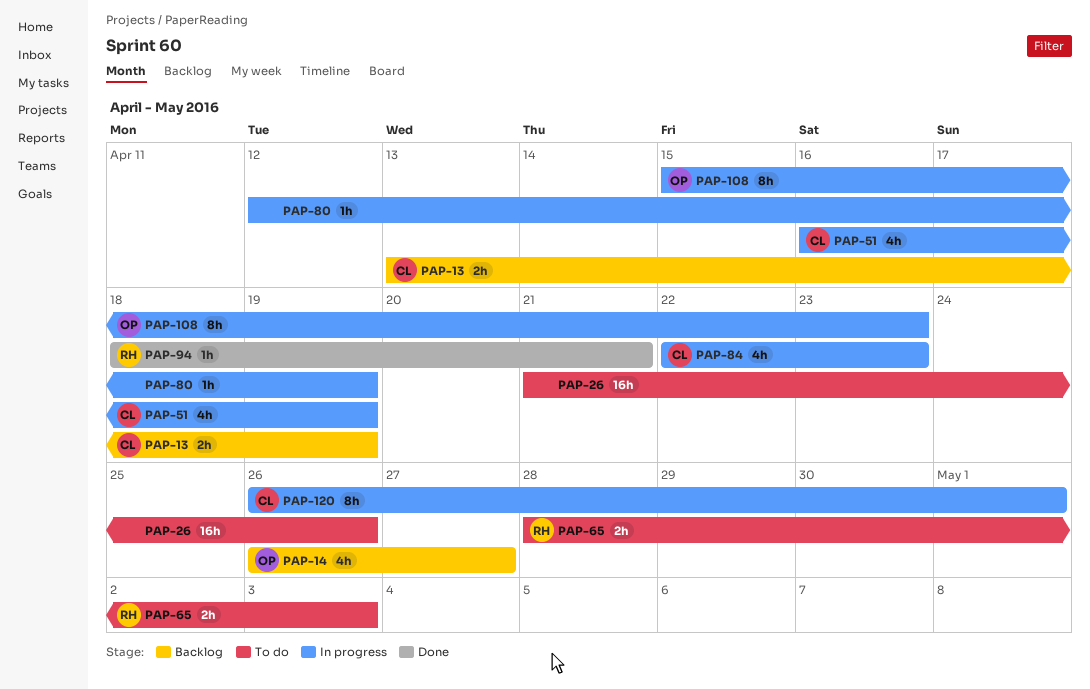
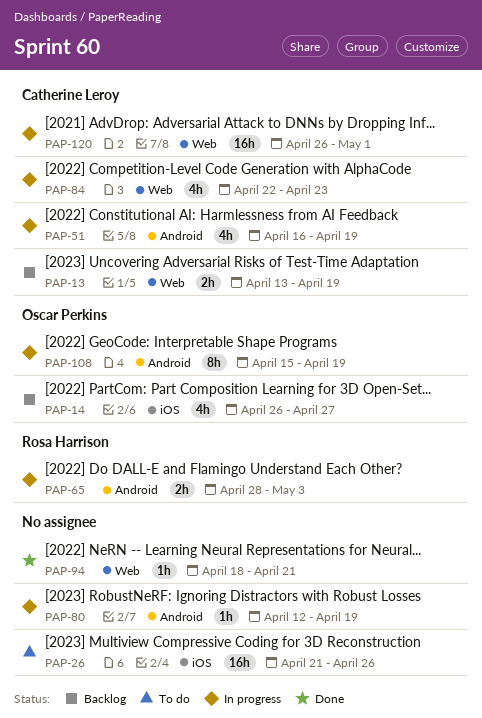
PAP-65, status: To do -> In progress
PAP-94, owner: Rosa Harrison -> none
PAP-108, due: Apr 23 -> Apr 19
PAP-120, estimate: 8h -> 16h

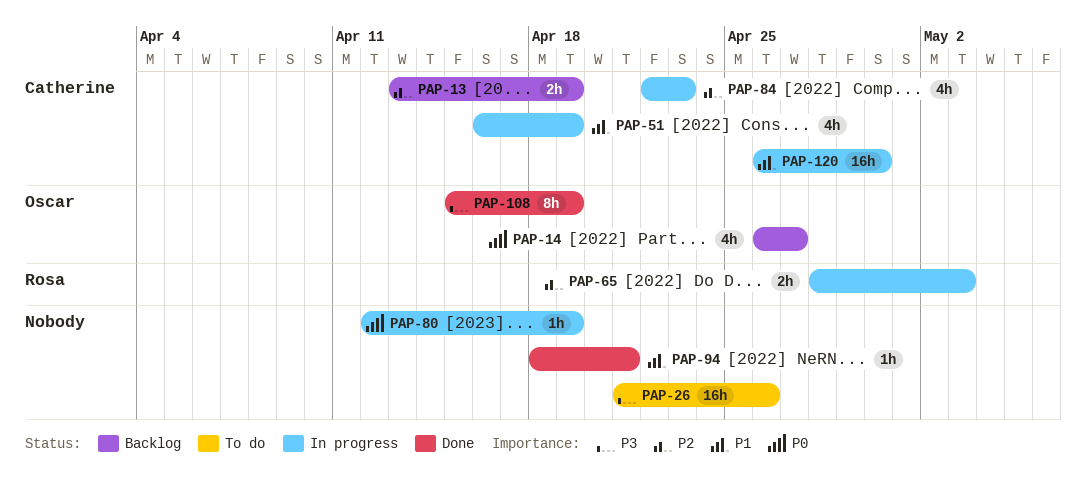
PAP-108, status: In progress -> Done
PAP-120, due: May 1 -> Apr 30

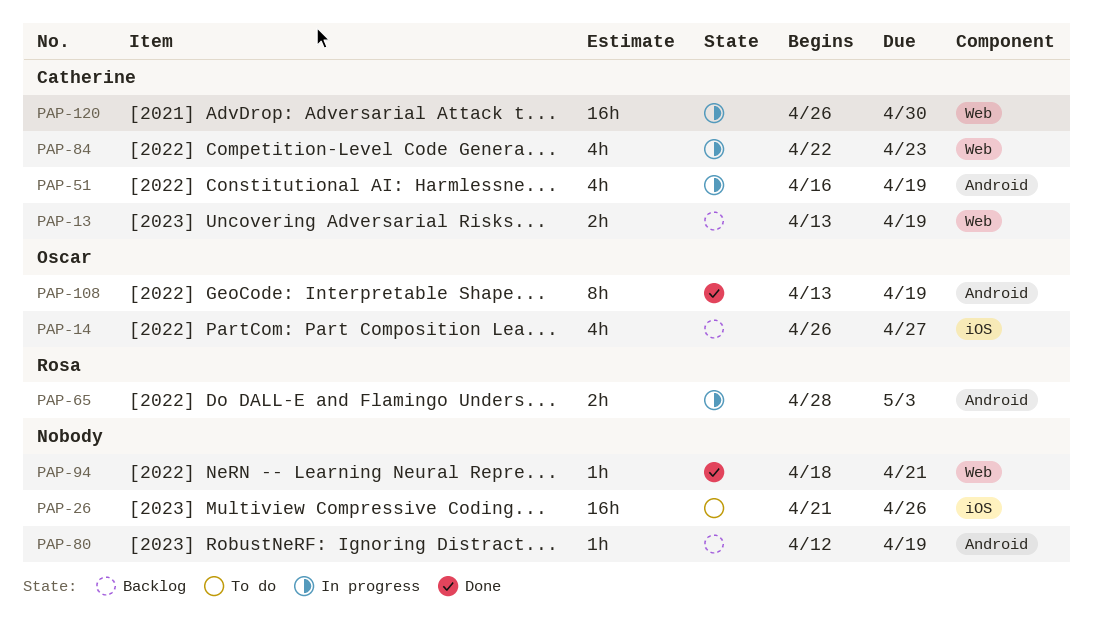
PAP-80, status: In progress -> Backlog
PAP-108, start: Apr 15 -> Apr 13

